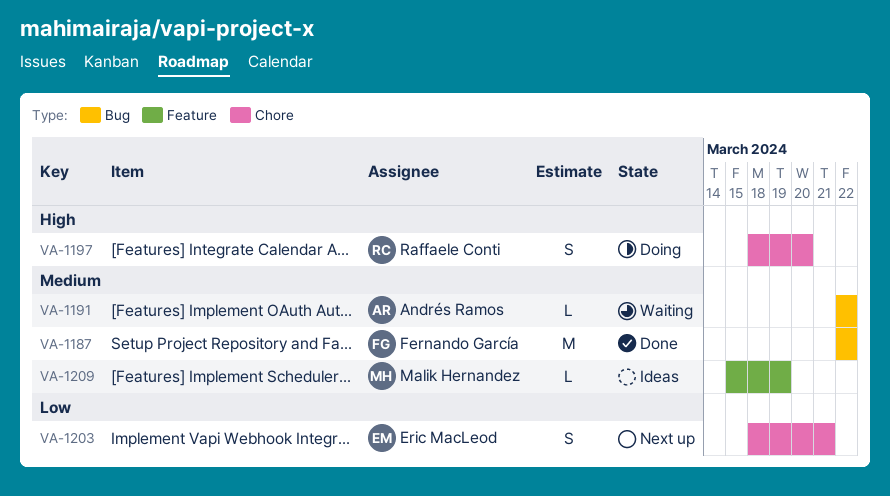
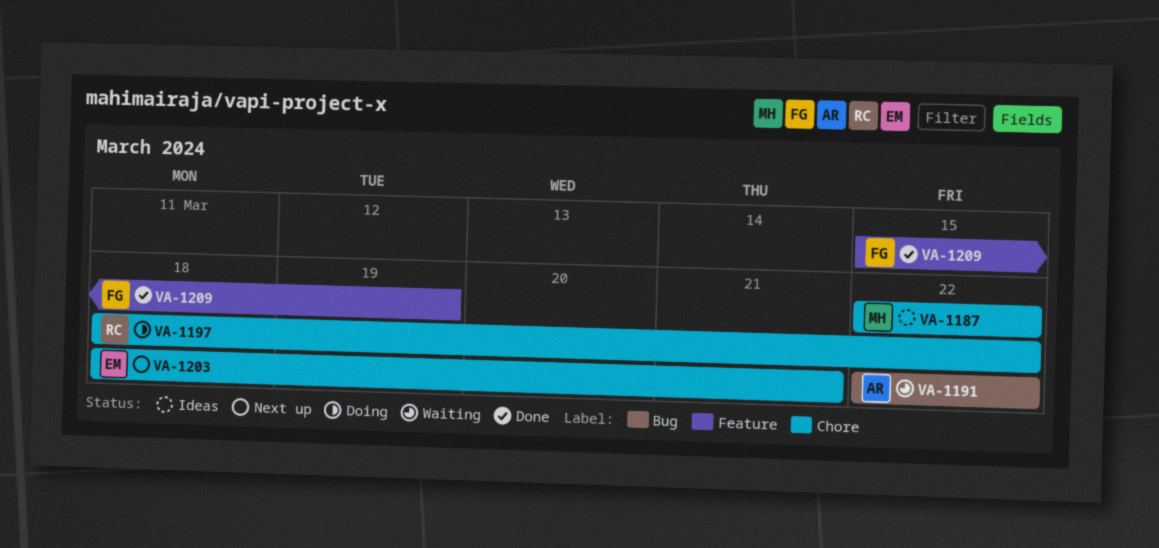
VA-1187, status: Done -> Ideas
VA-1187, owner: Fernando García -> Malik Hernandez
VA-1187, label: Bug -> Chore
VA-1197, due: Mar 20 -> Mar 22
VA-1209, status: Ideas -> Done
VA-1209, owner: Malik Hernandez -> Fernando García

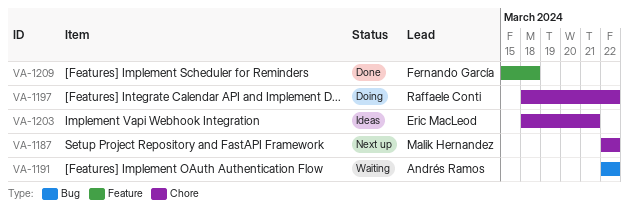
VA-1187, status: Ideas -> Next up
VA-1203, status: Next up -> Ideas
VA-1209, due: Mar 19 -> Mar 18

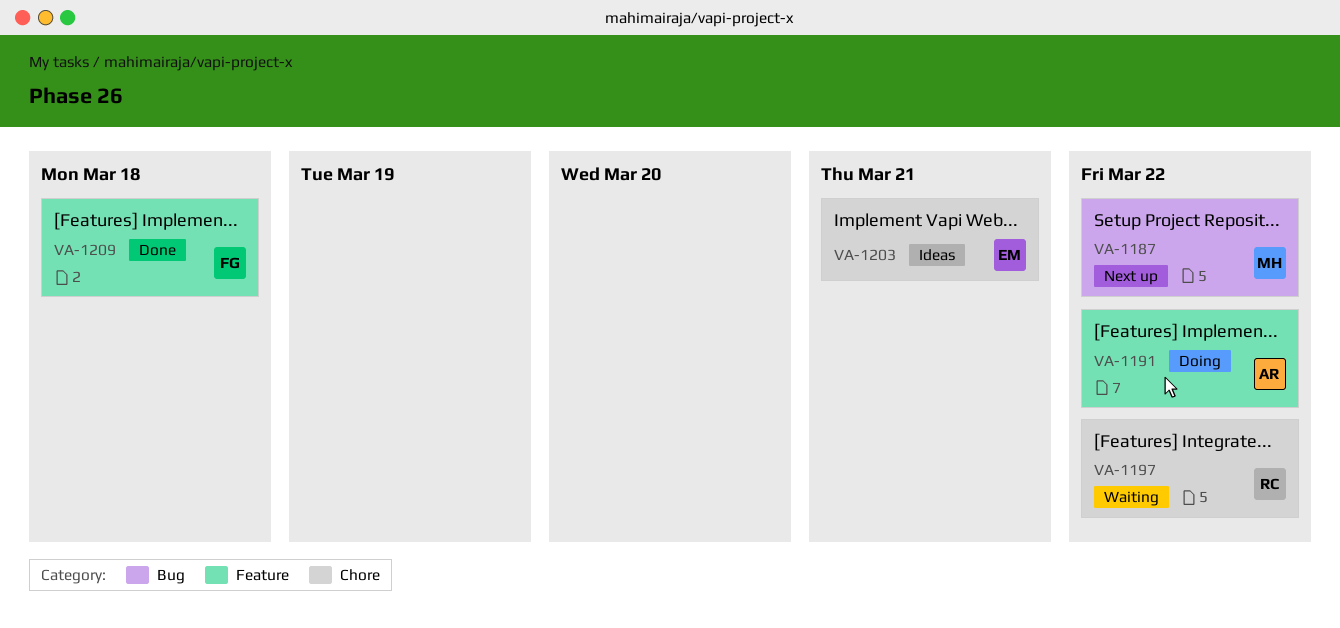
VA-1187, label: Chore -> Bug
VA-1191, status: Waiting -> Doing
VA-1191, label: Bug -> Feature
VA-1197, status: Doing -> Waiting

